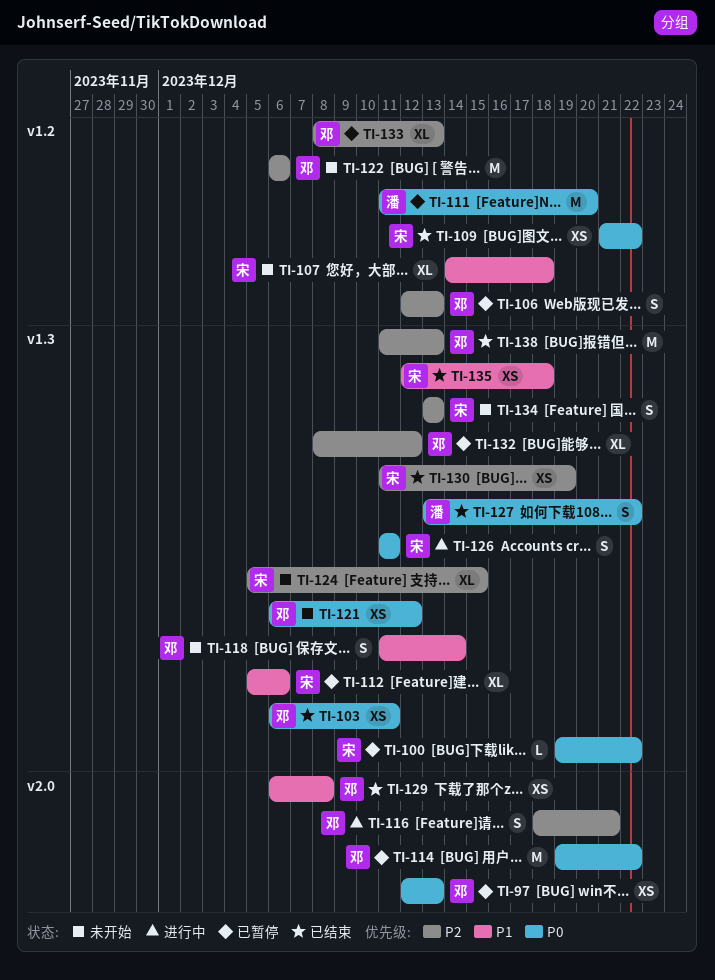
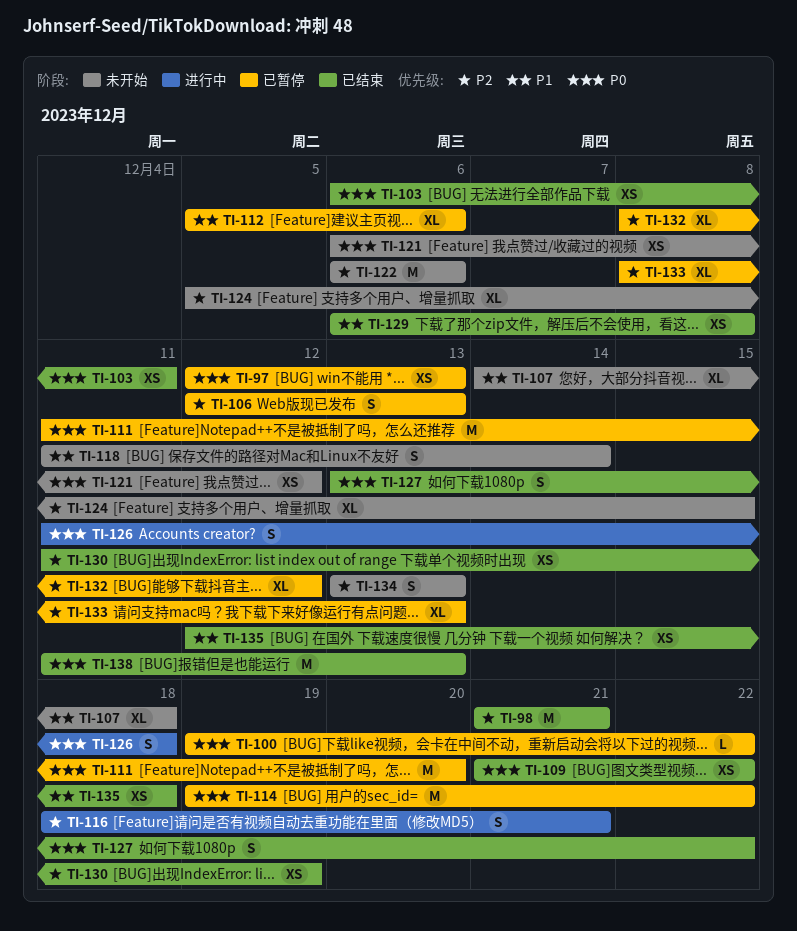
TI-98: none -> present
TI-126, due: Dec 11 -> Dec 18
TI-138, priority: P2 -> P0

